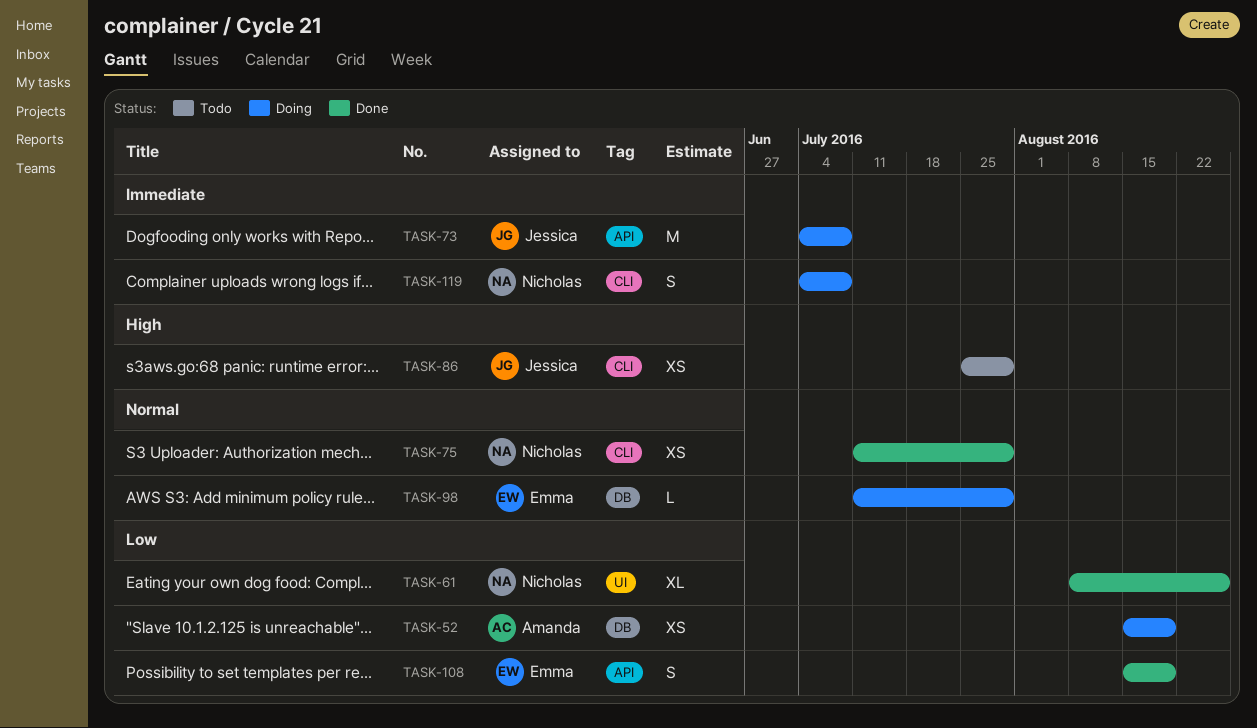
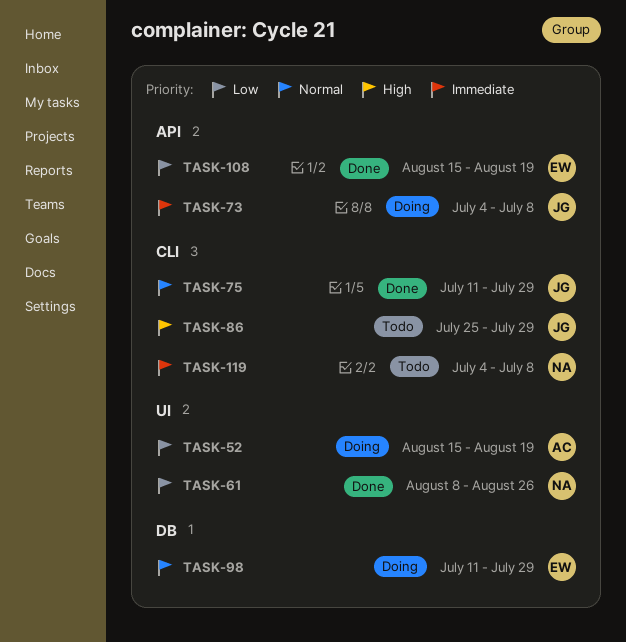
TASK-52, label: DB -> UI
TASK-75, owner: Nicholas -> Jessica
TASK-119, status: Doing -> Todo

